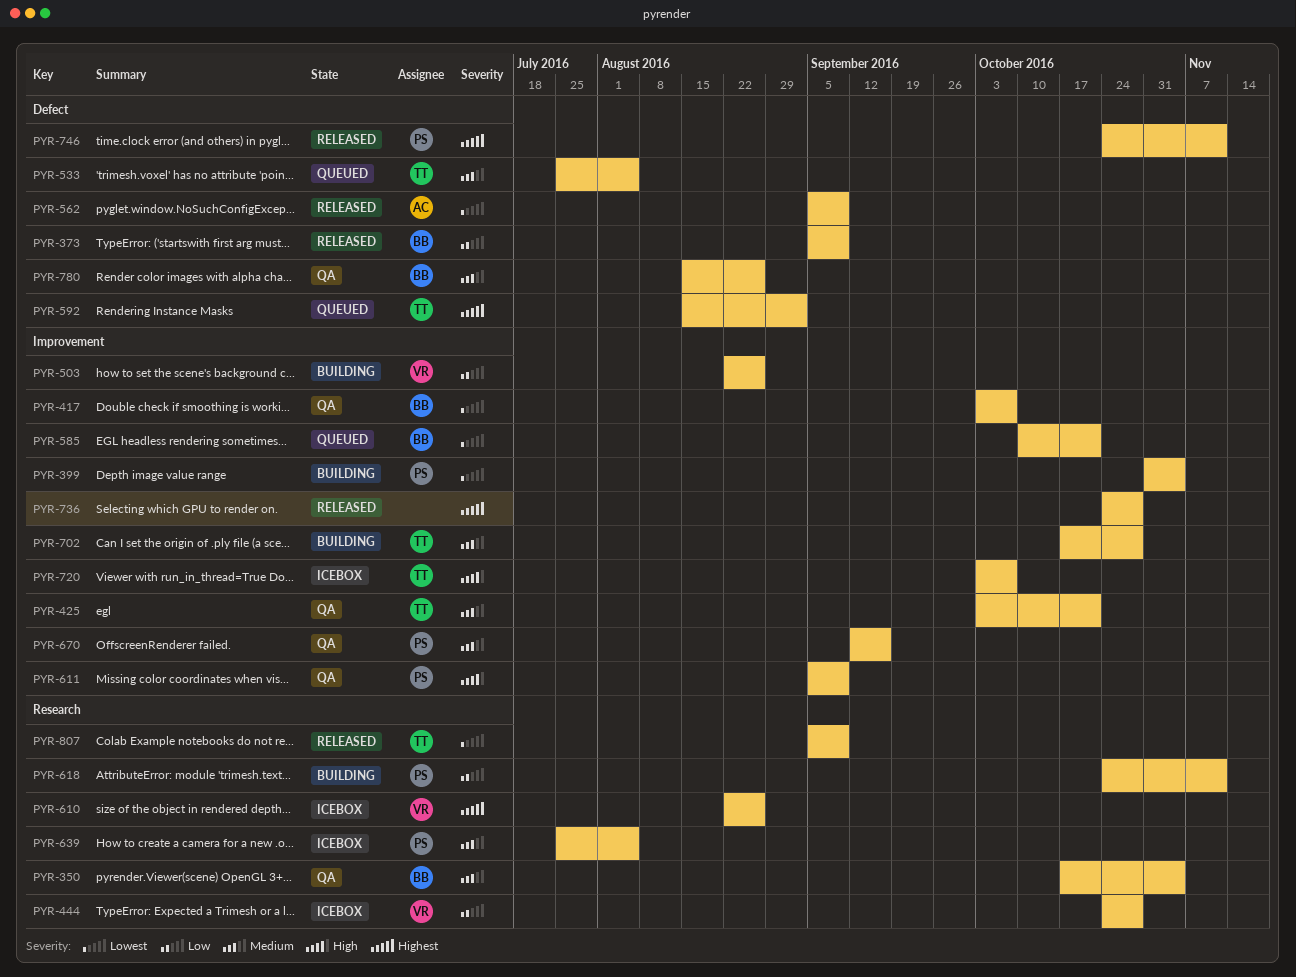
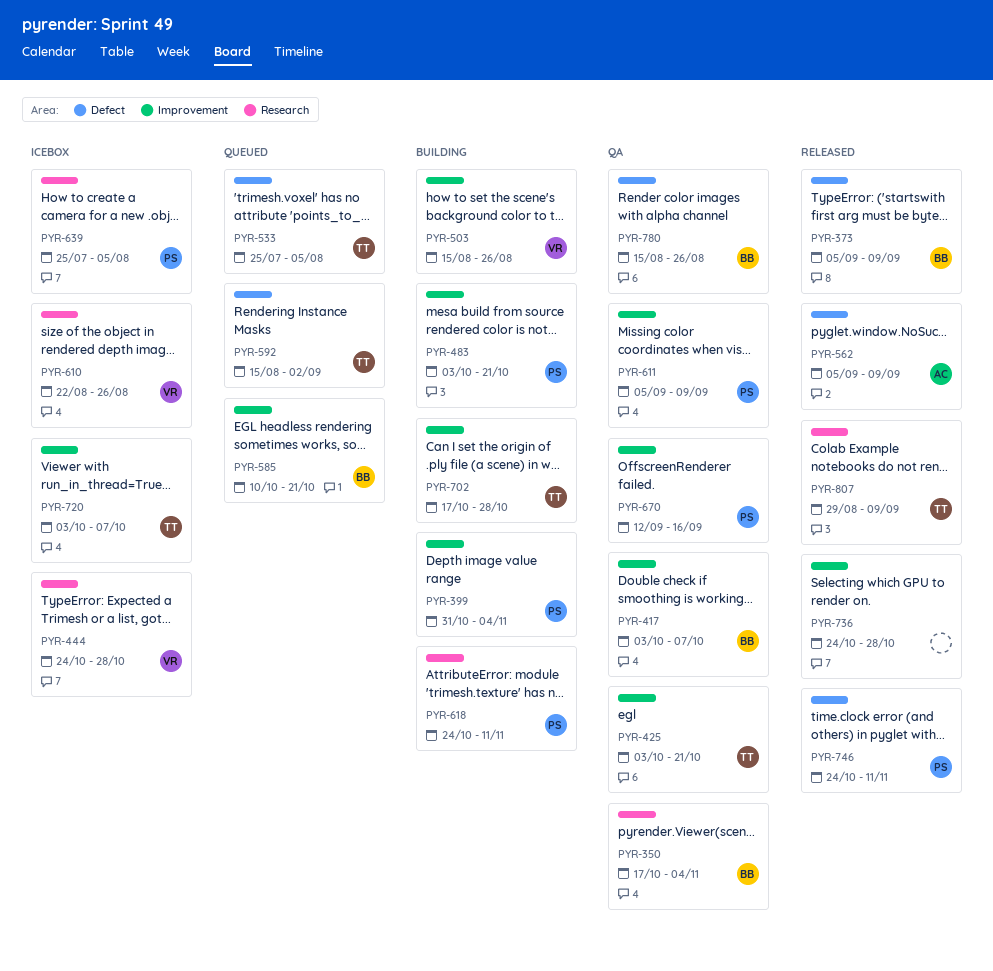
PYR-483: none -> present
PYR-503, start: Aug 22 -> Aug 15
PYR-807, start: Sep 5 -> Aug 29

